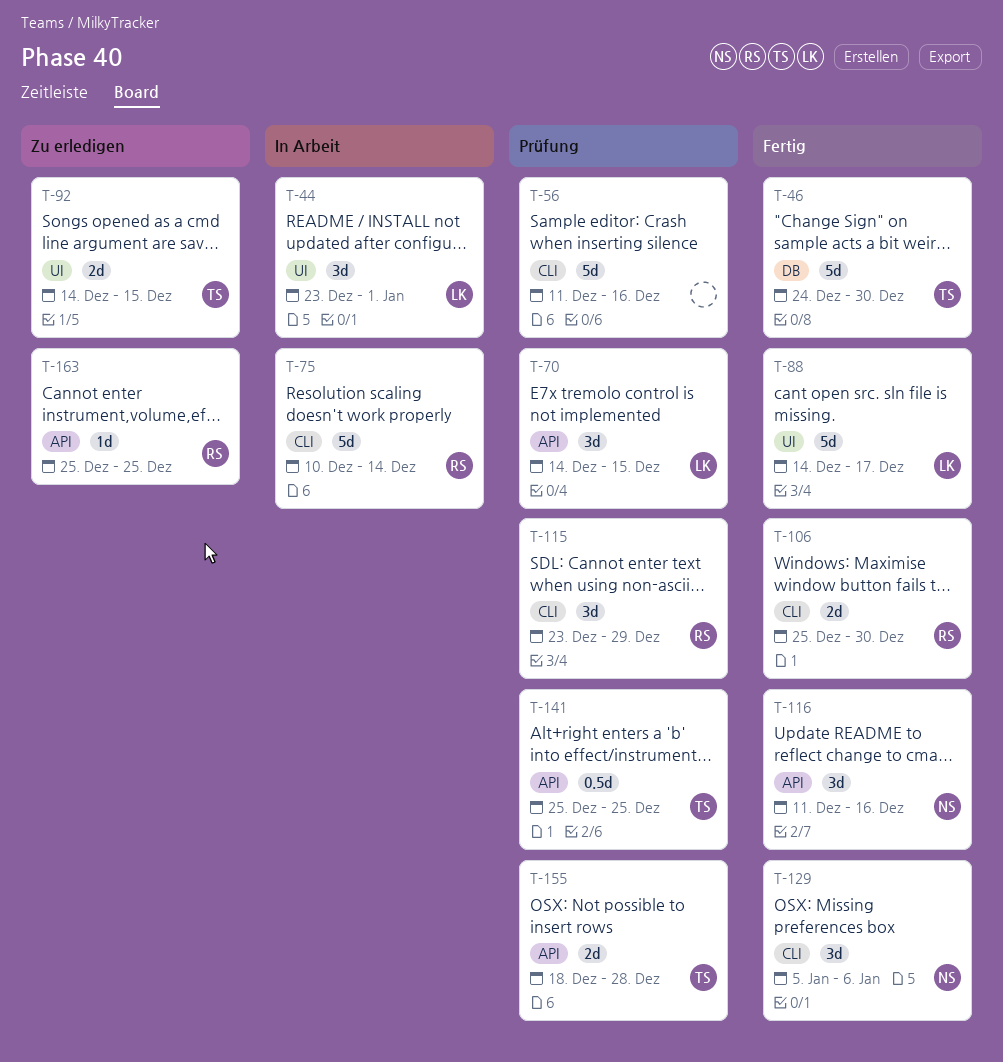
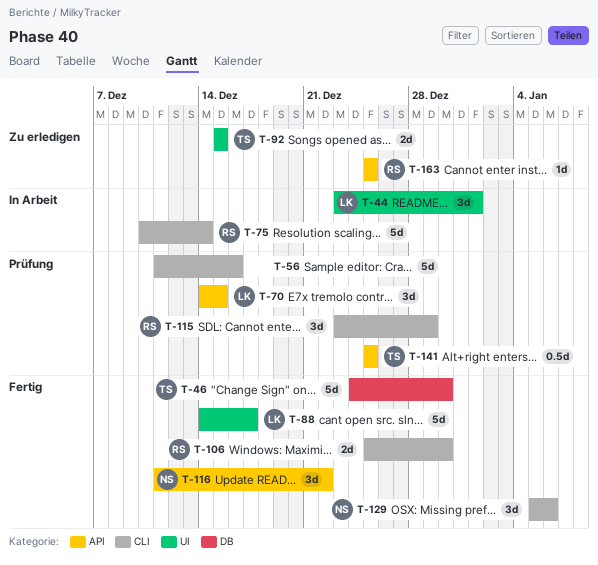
T-92, start: Dec 14 -> Dec 15
T-116, due: Dec 16 -> Dec 22
T-155: present -> none

